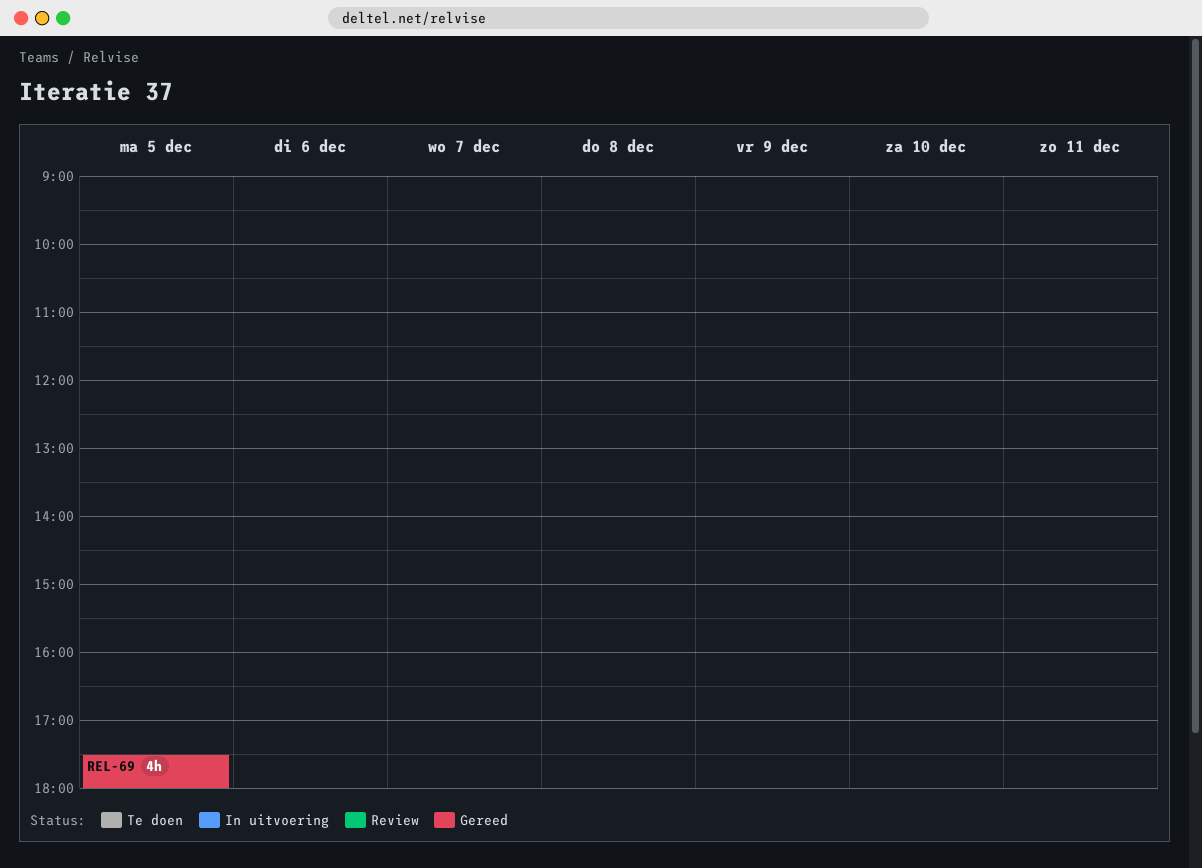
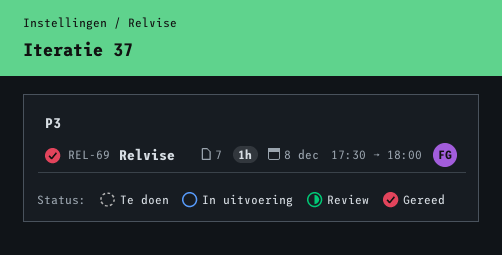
REL-69, estimate: 4h -> 1h
REL-69, day: Dec 5 -> Dec 8

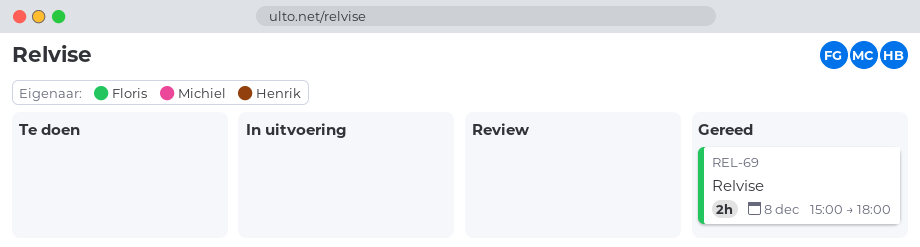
REL-69, estimate: 1h -> 2h
REL-69, begins: 17:30 -> 15:00

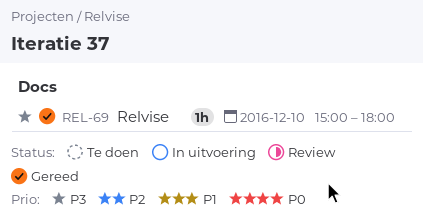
REL-69, estimate: 2h -> 1h
REL-69, day: Dec 8 -> Dec 10

